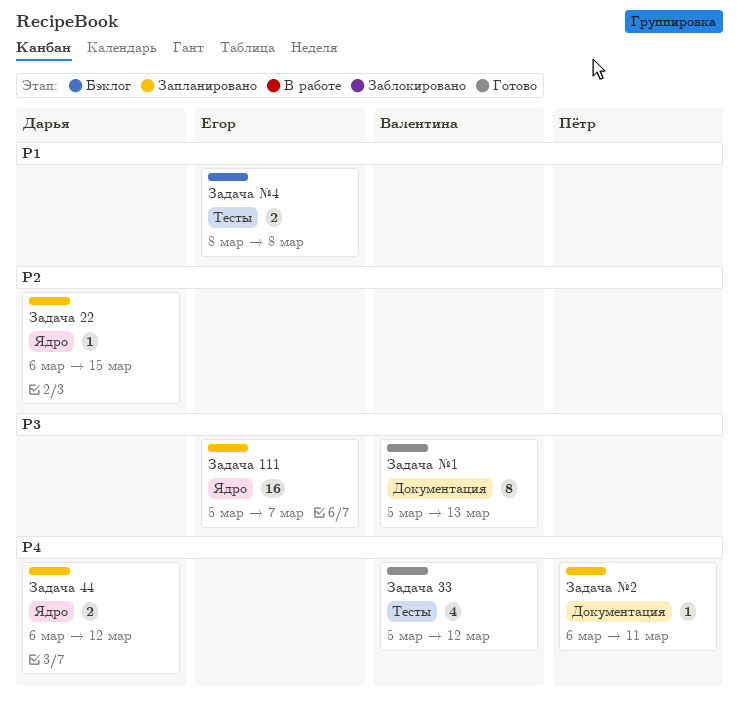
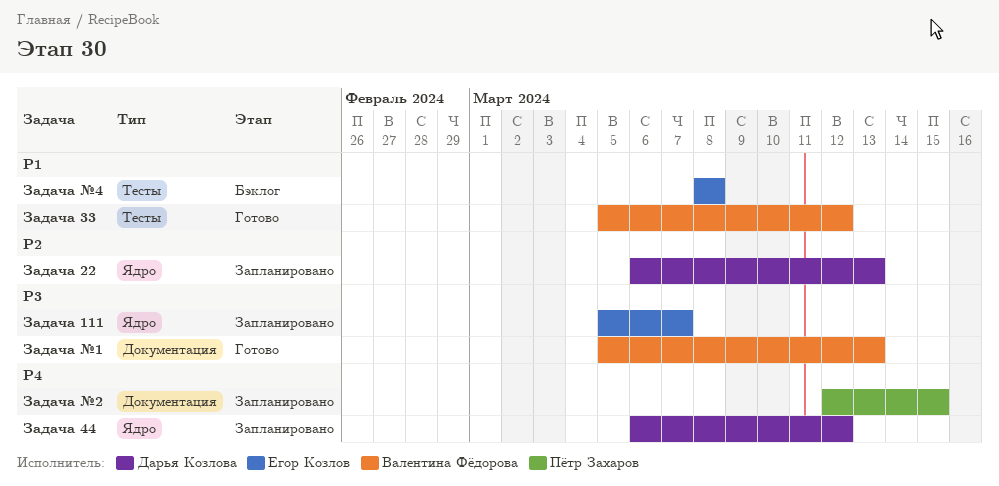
Задача 22, due: Mar 15 -> Mar 13
Задача 33, priority: P4 -> P1
Задача №2, start: Mar 6 -> Mar 12
Задача №2, due: Mar 11 -> Mar 15

